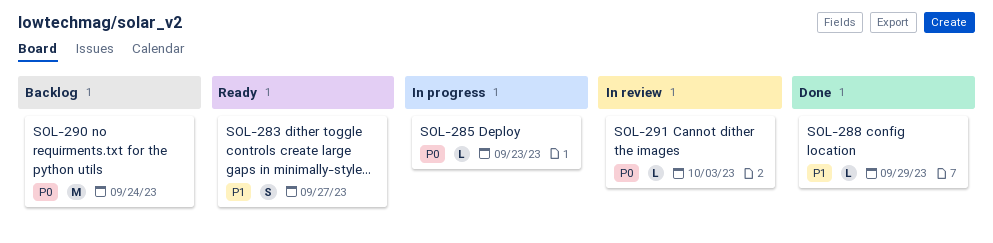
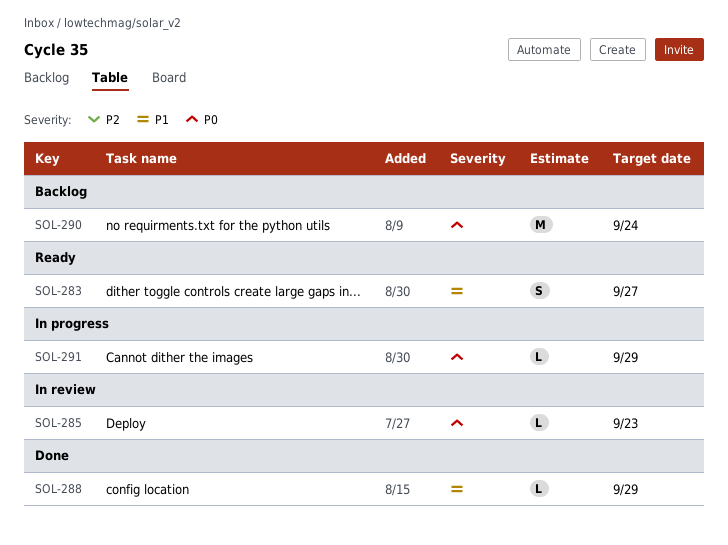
SOL-285, status: In progress -> In review
SOL-291, status: In review -> In progress
SOL-291, due: Oct 3 -> Sep 29

